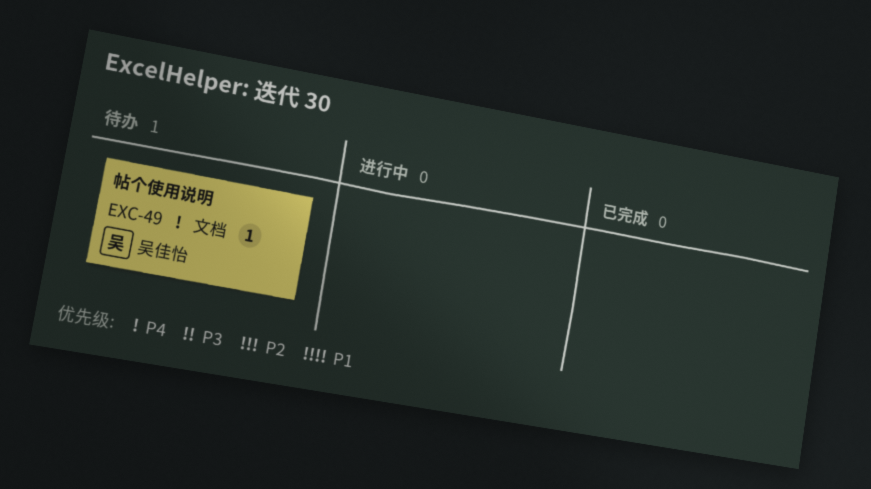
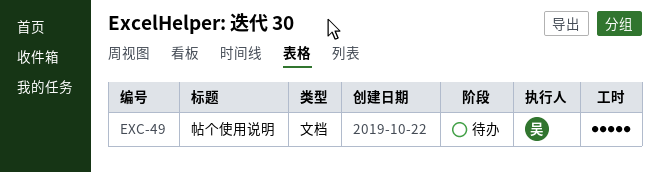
EXC-49, estimate: 1 -> 5

